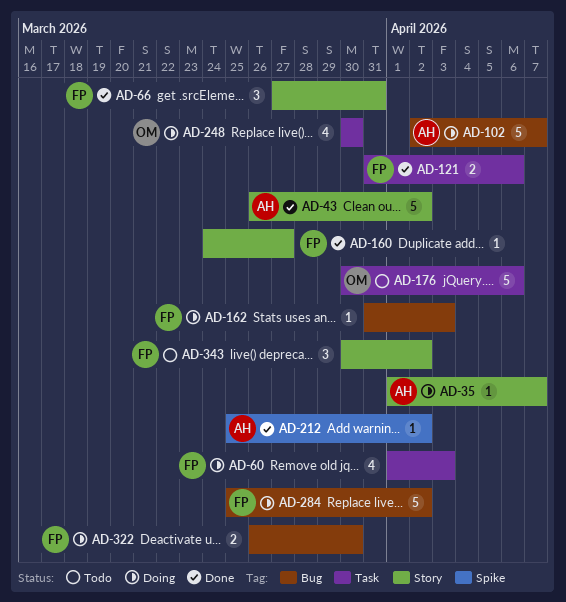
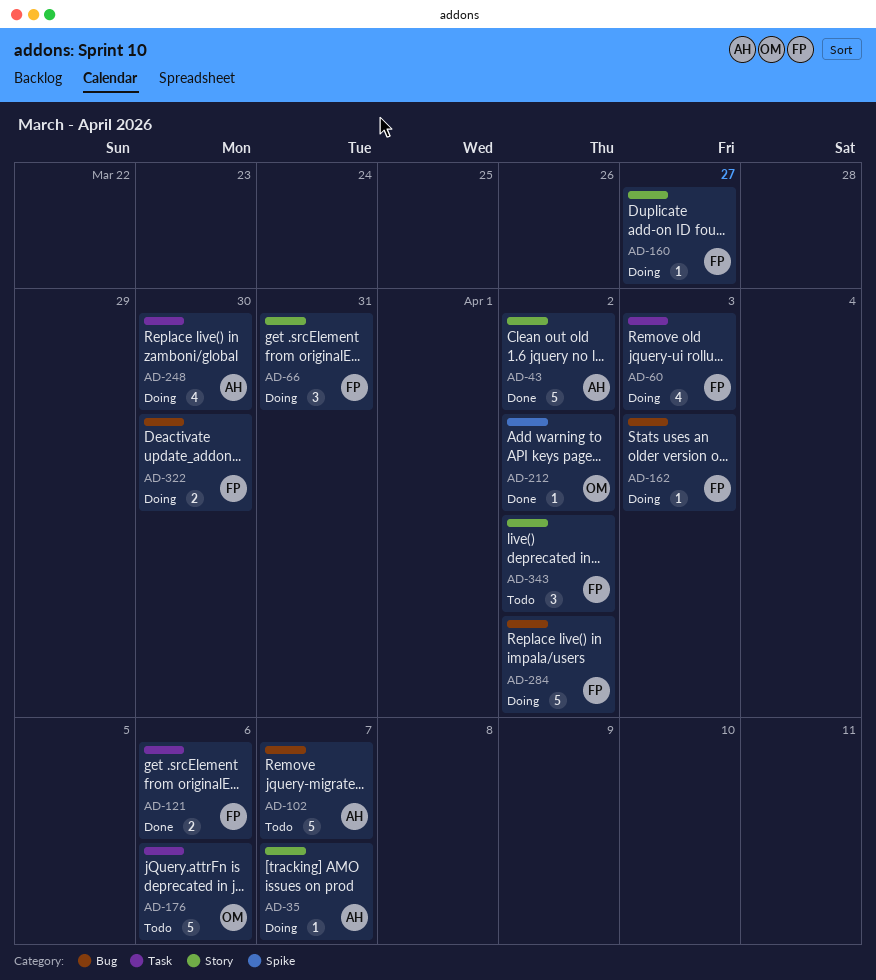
AD-66, status: Done -> Doing
AD-102, status: Doing -> Todo
AD-160, status: Done -> Doing
AD-212, owner: AH -> OM
AD-248, owner: OM -> AH

